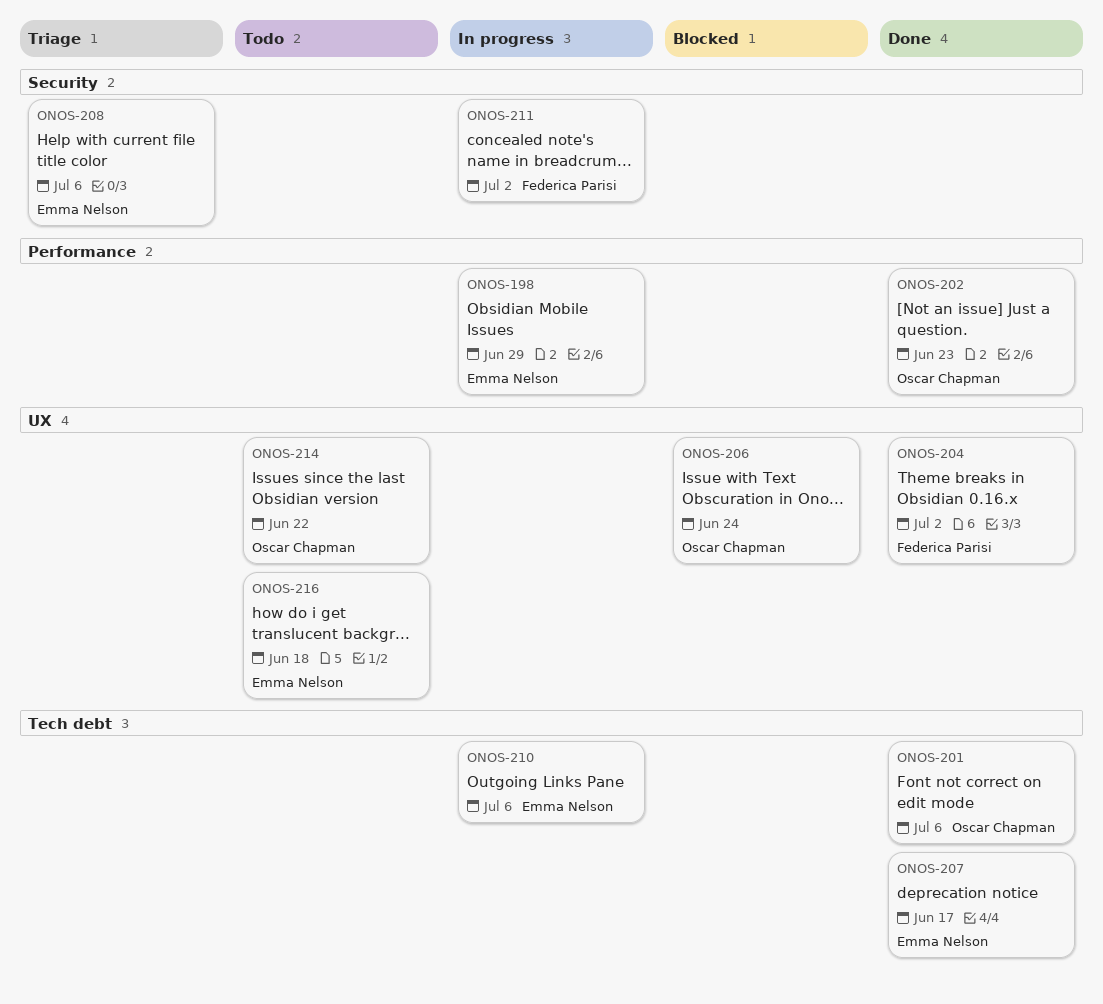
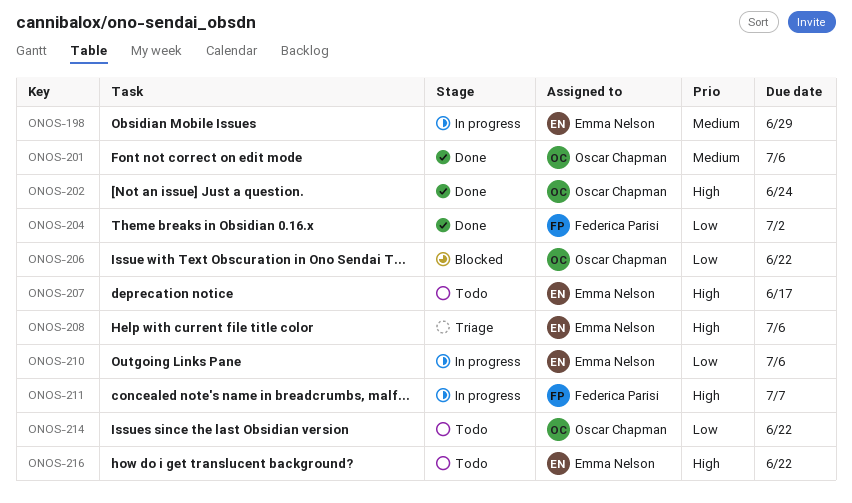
ONOS-202, due: Jun 23 -> Jun 24
ONOS-206, due: Jun 24 -> Jun 22
ONOS-207, status: Done -> Todo
ONOS-211, due: Jul 2 -> Jul 7
ONOS-216, due: Jun 18 -> Jun 22

